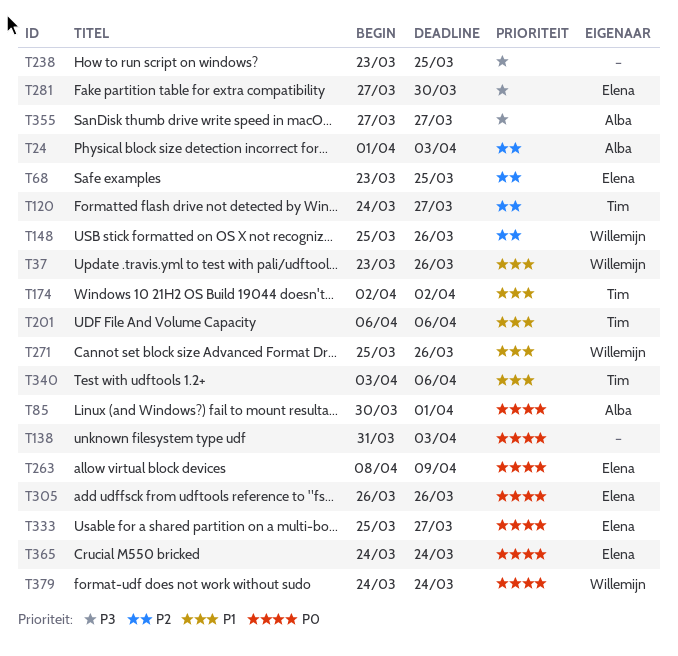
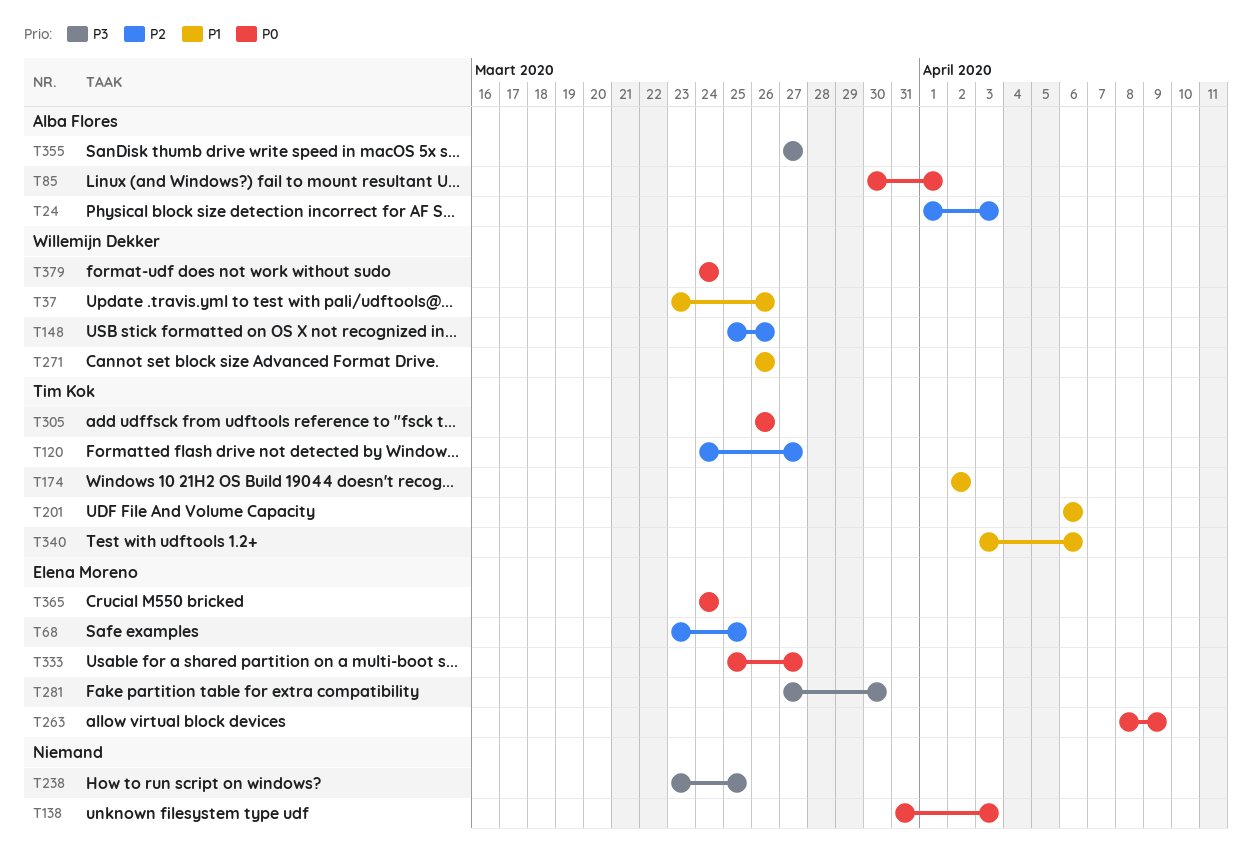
T271, start: Mar 25 -> Mar 26
T305, owner: Elena Moreno -> Tim Kok

